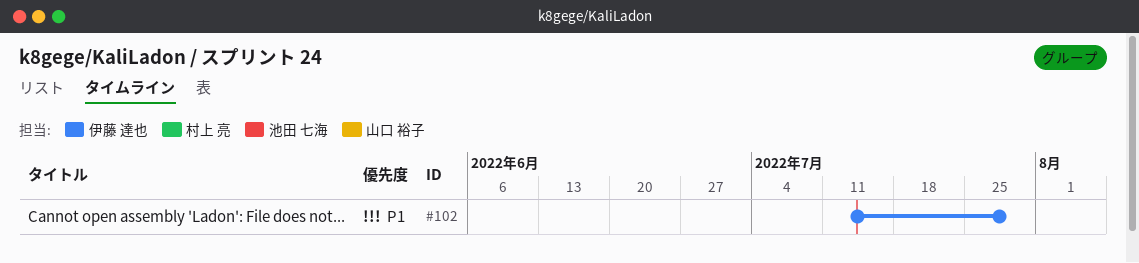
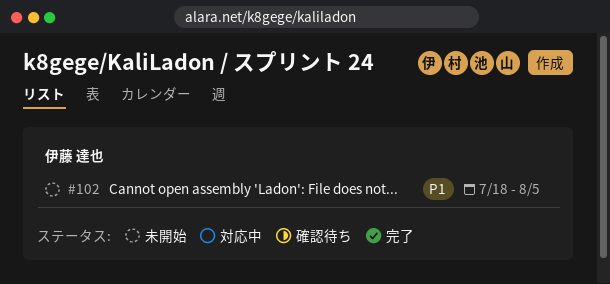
#102, start: Jul 11 -> Jul 18
#102, due: Jul 29 -> Aug 5

